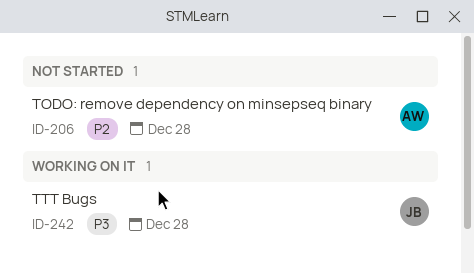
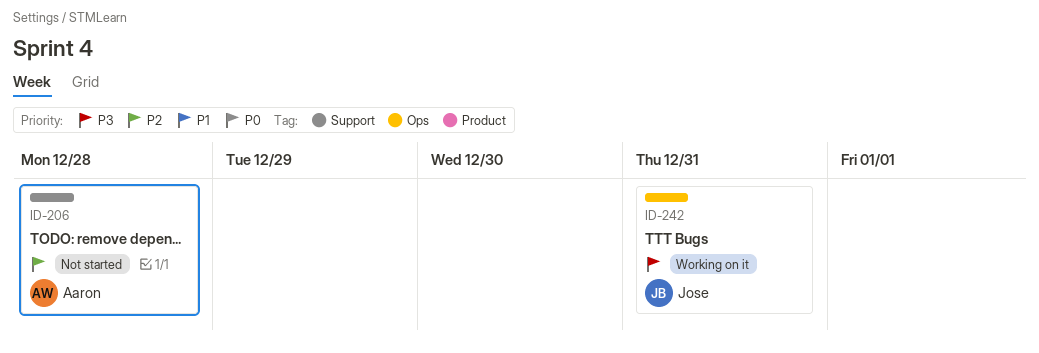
ID-242, due: Dec 28 -> Dec 31

